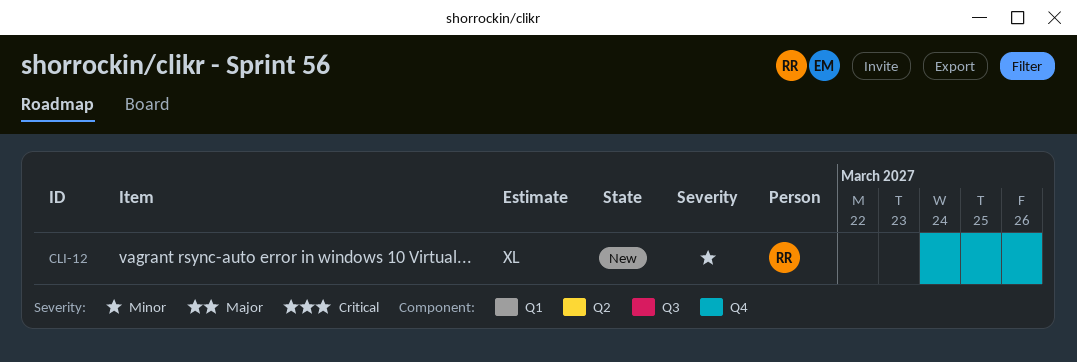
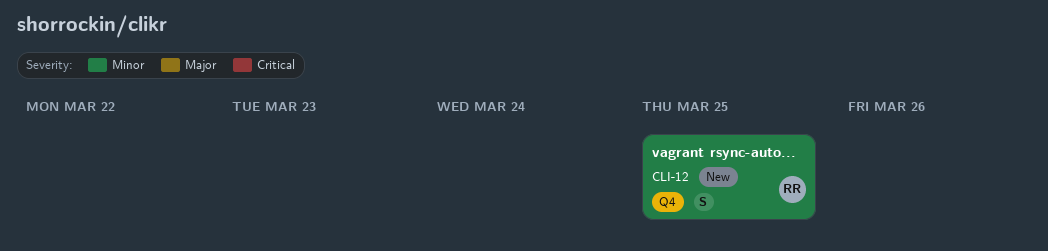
CLI-12, estimate: XL -> S
CLI-12, due: Mar 26 -> Mar 25

